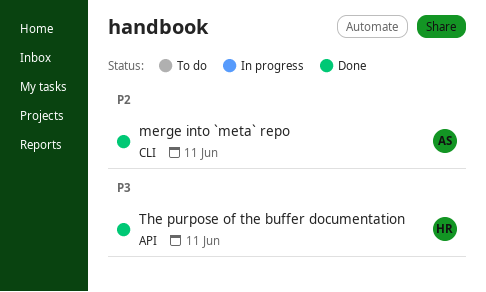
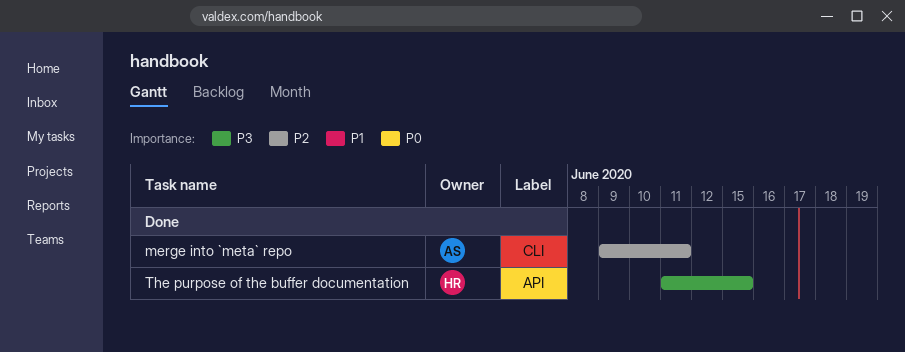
The purpose of the buffer documentation, due: Jun 11 -> Jun 15

